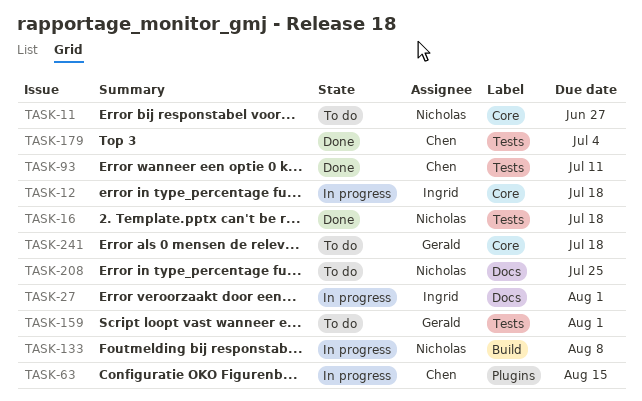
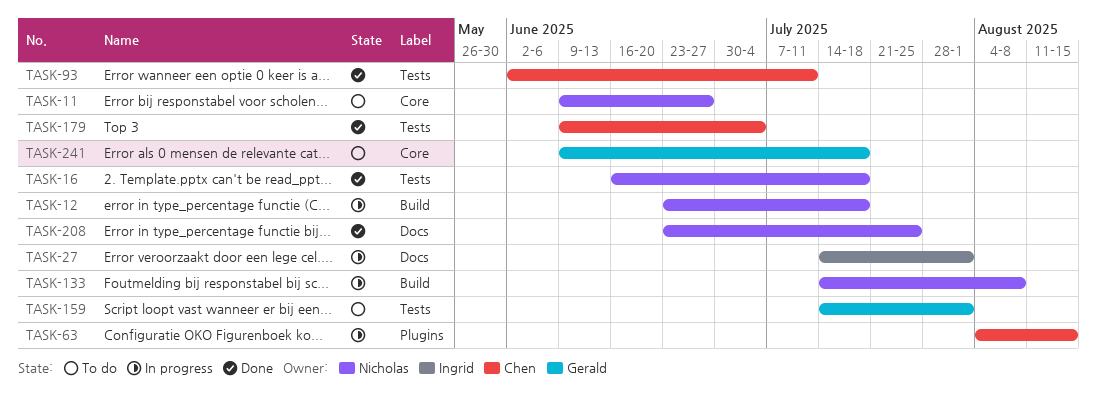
TASK-12, owner: Ingrid -> Nicholas
TASK-12, label: Core -> Build
TASK-208, status: To do -> Done

